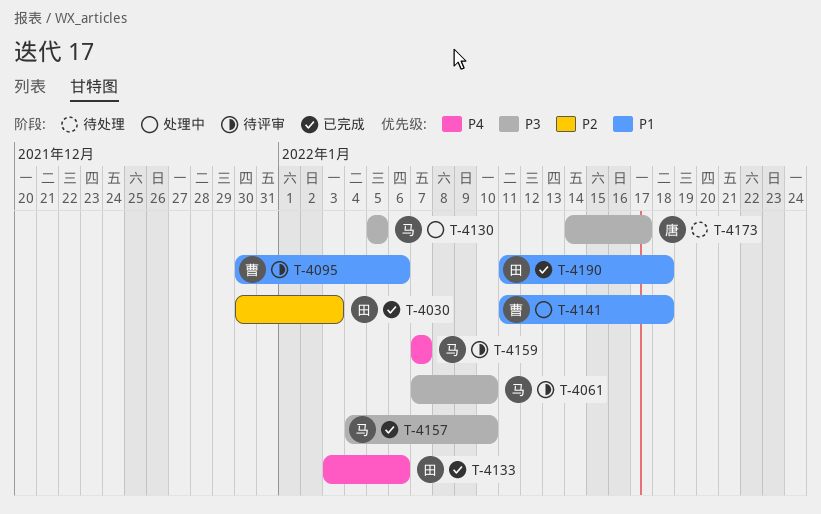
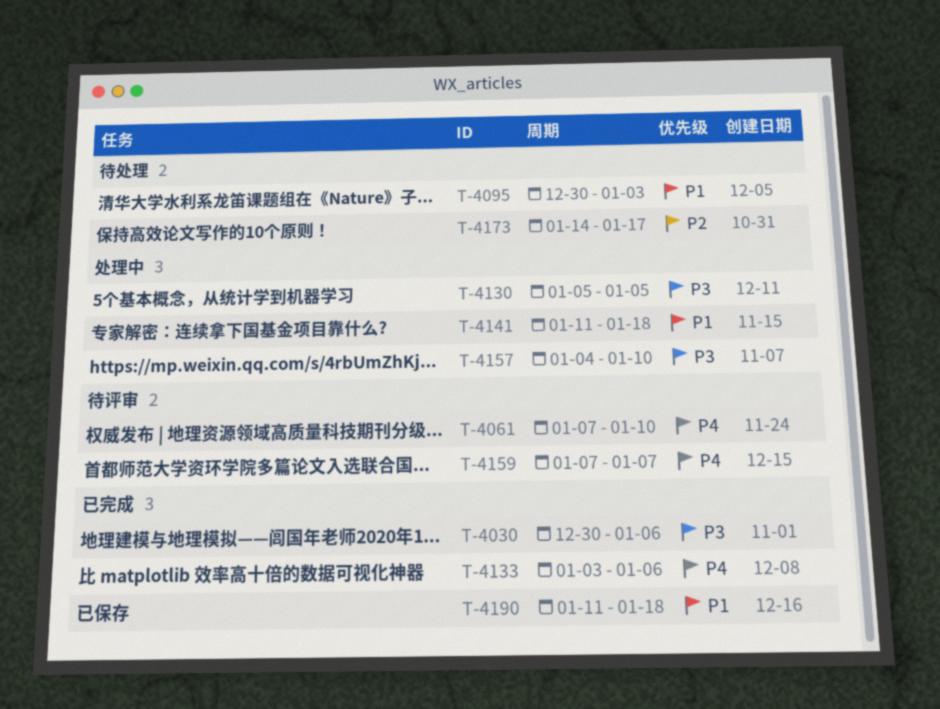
T-4030, priority: P2 -> P3
T-4030, due: Jan 3 -> Jan 6
T-4061, priority: P3 -> P4
T-4095, status: 待评审 -> 待处理
T-4095, due: Jan 6 -> Jan 3
T-4157, status: 已完成 -> 处理中
T-4173, priority: P3 -> P2

